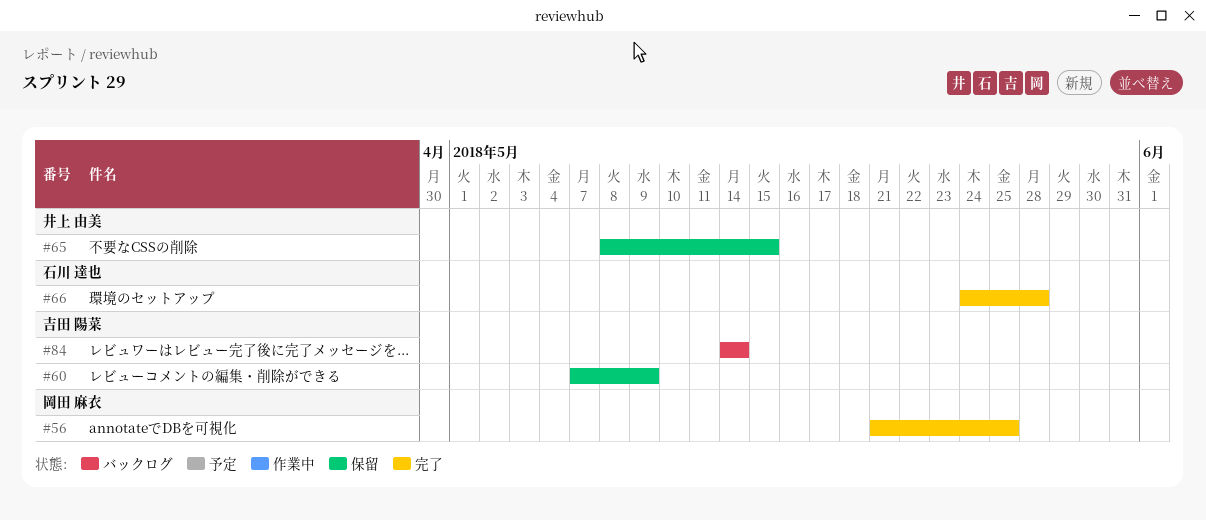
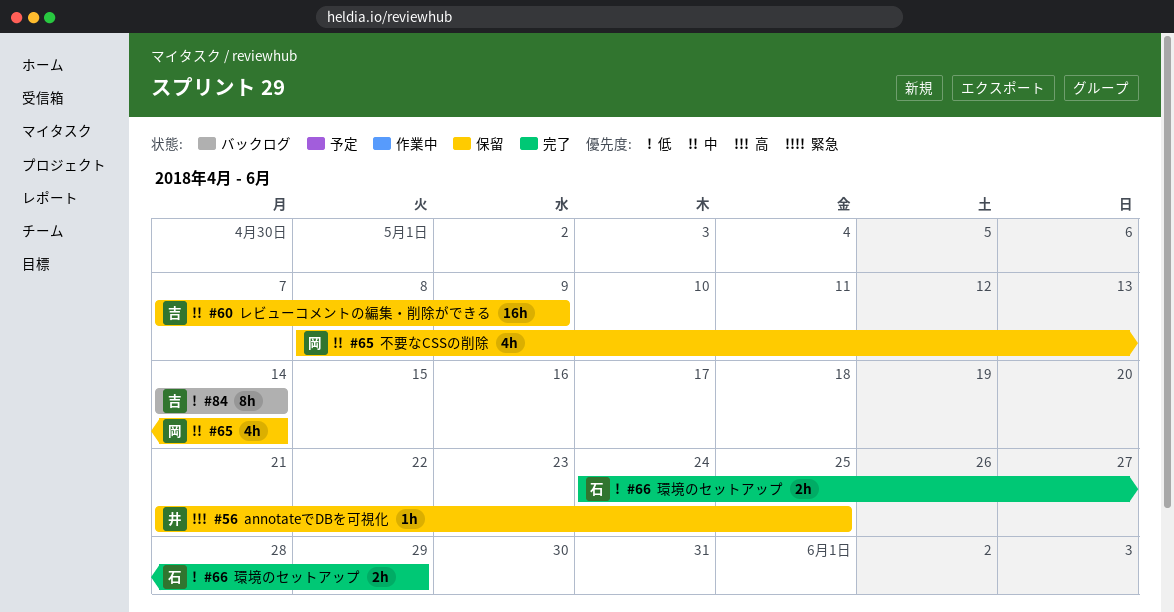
#56, status: 完了 -> 保留
#56, owner: 岡田 麻衣 -> 井上 由美
#65, owner: 井上 由美 -> 岡田 麻衣
#65, due: May 15 -> May 14
#66, due: May 28 -> May 29

